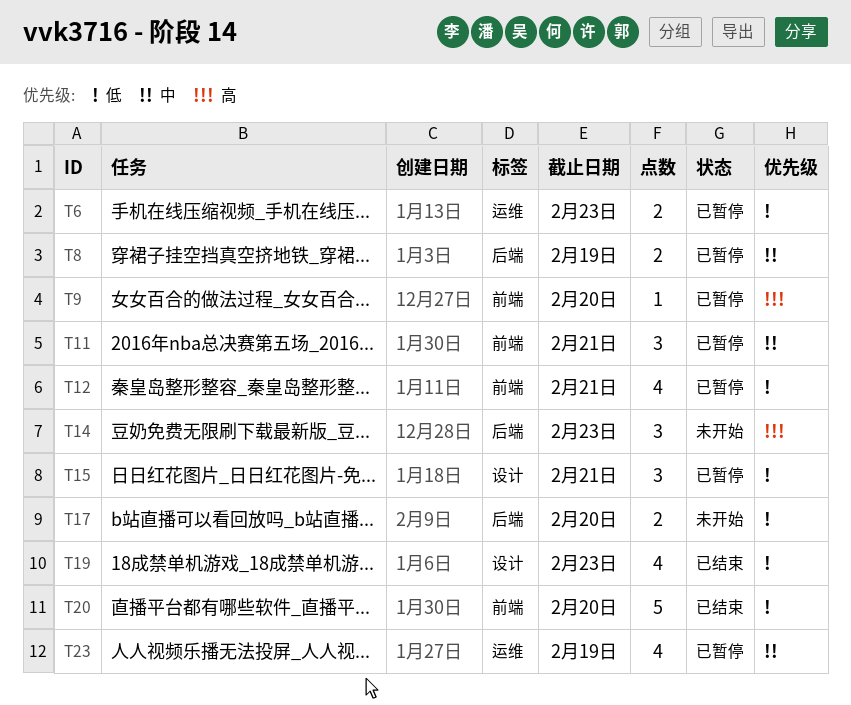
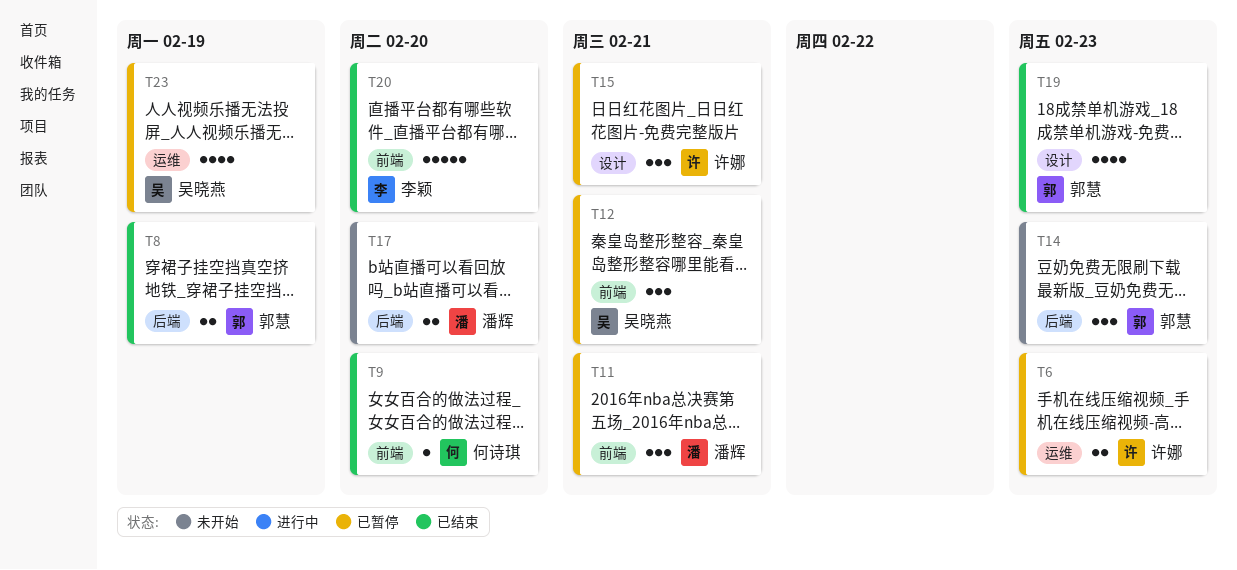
T8, status: 已暂停 -> 已结束
T9, status: 已暂停 -> 已结束
T12, estimate: 4 -> 3

